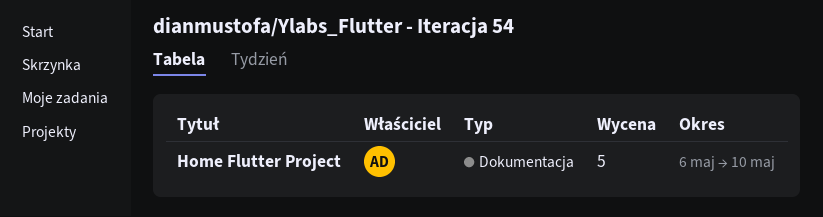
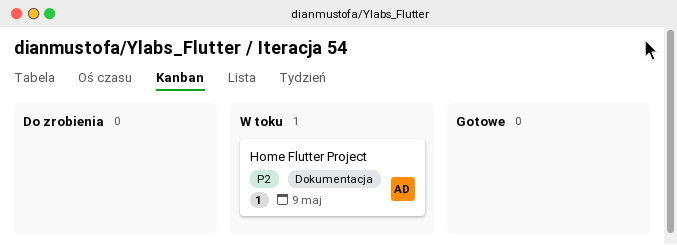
Home Flutter Project, estimate: 5 -> 1
Home Flutter Project, due: May 10 -> May 9

